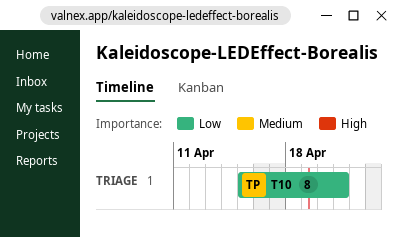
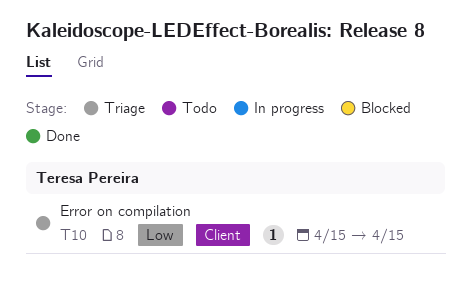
T10, estimate: 8 -> 1
T10, due: Apr 21 -> Apr 15

